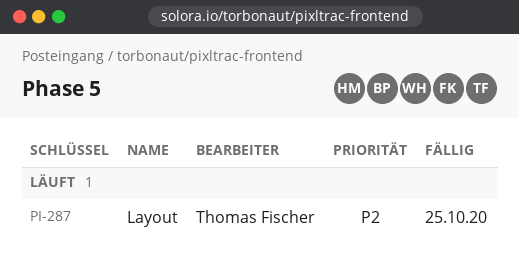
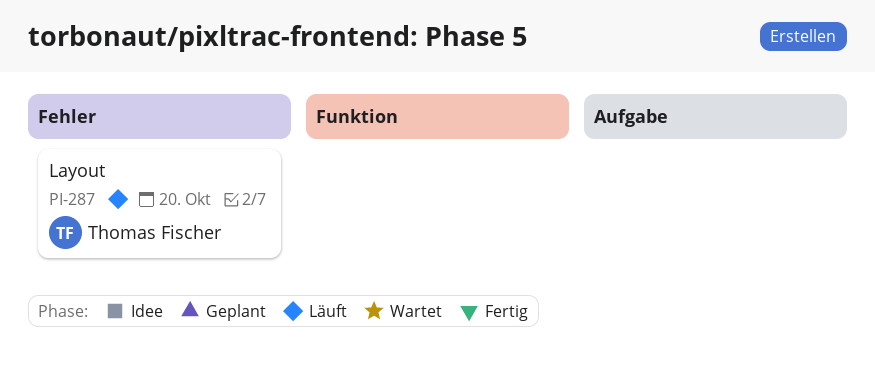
PI-287, due: Oct 25 -> Oct 20

